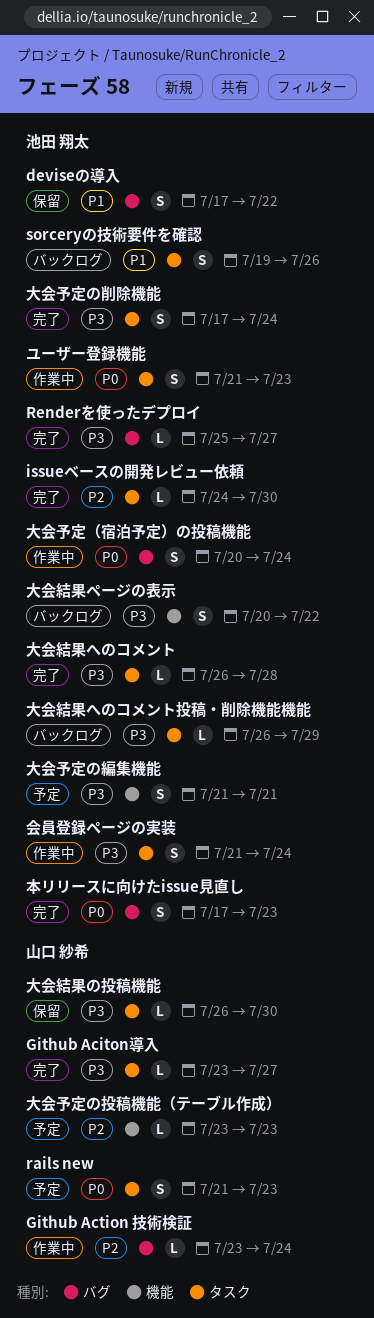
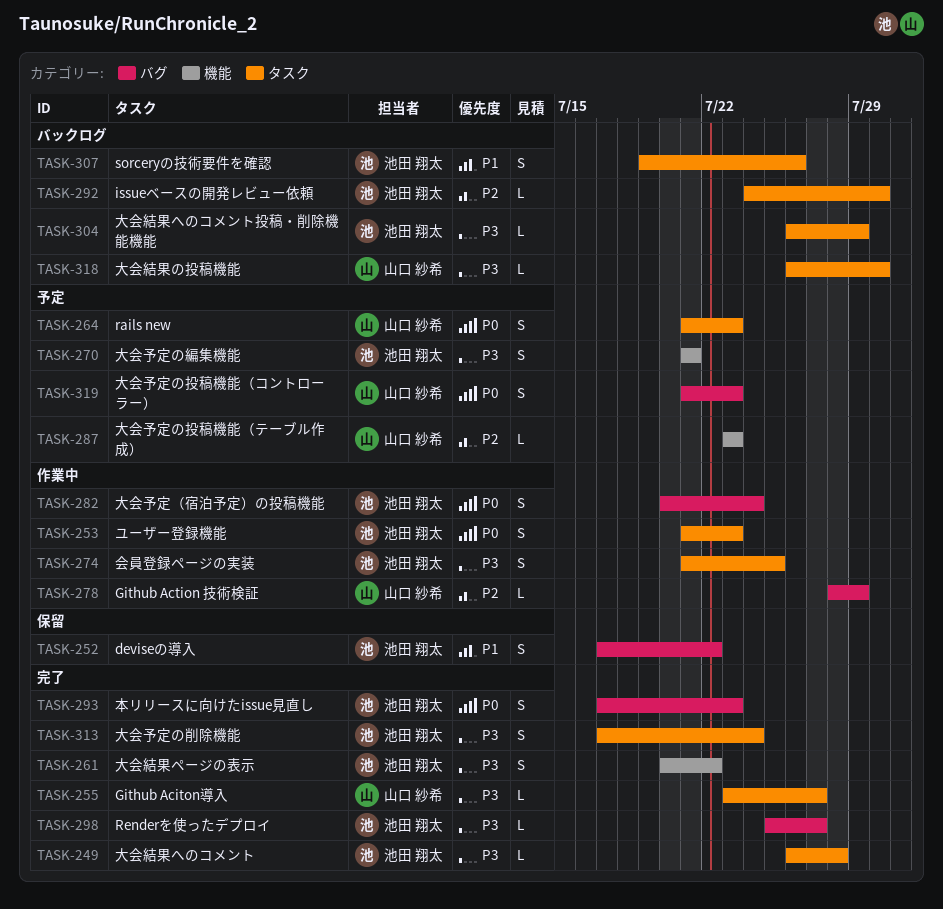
Github Action 技術検証, start: Jul 23 -> Jul 28
Github Action 技術検証, due: Jul 24 -> Jul 29
issueベースの開発レビュー依頼, status: 完了 -> バックログ
会員登録ページの実装, due: Jul 24 -> Jul 25
大会予定の投稿機能（コントローラー）: none -> present
大会結果の投稿機能, status: 保留 -> バックログ
大会結果ページの表示, status: バックログ -> 完了

